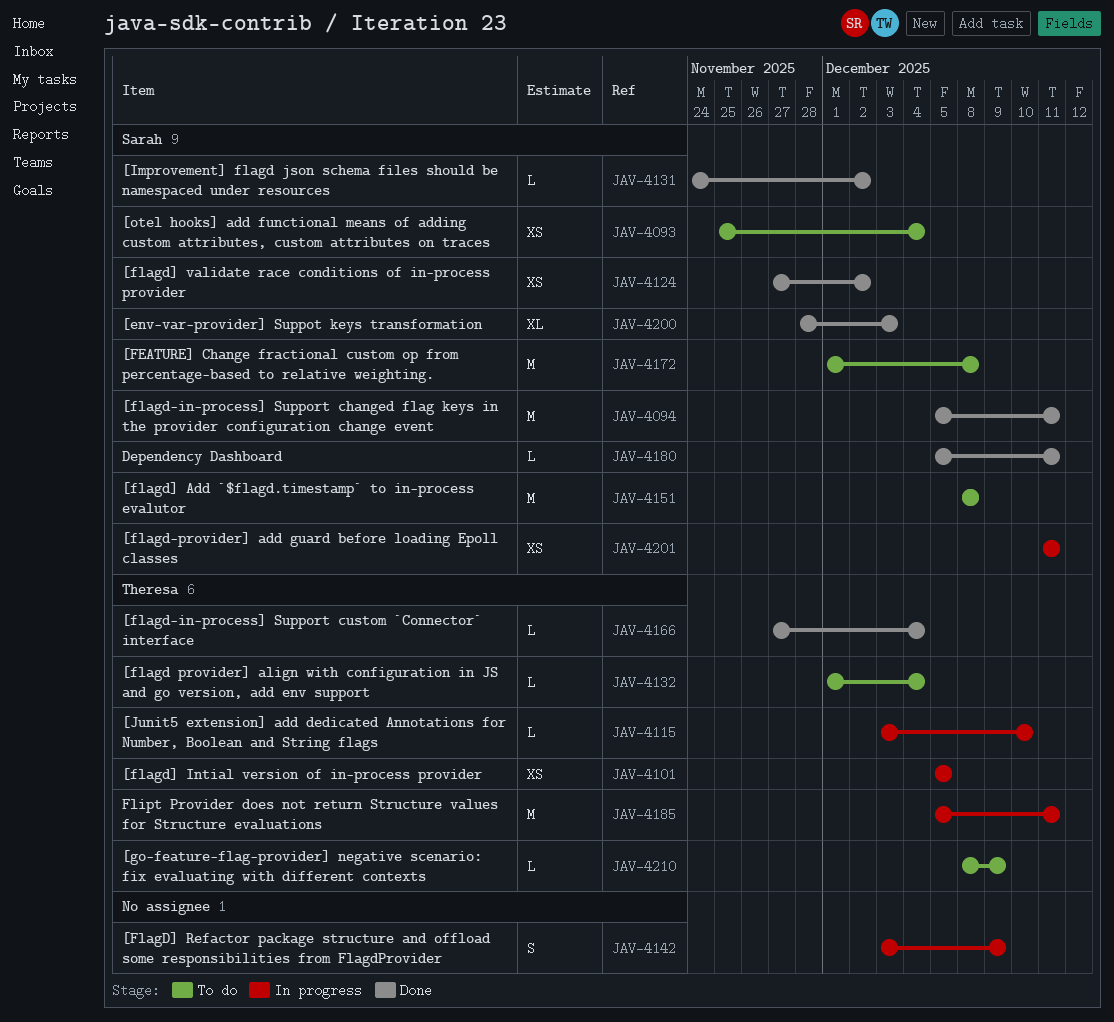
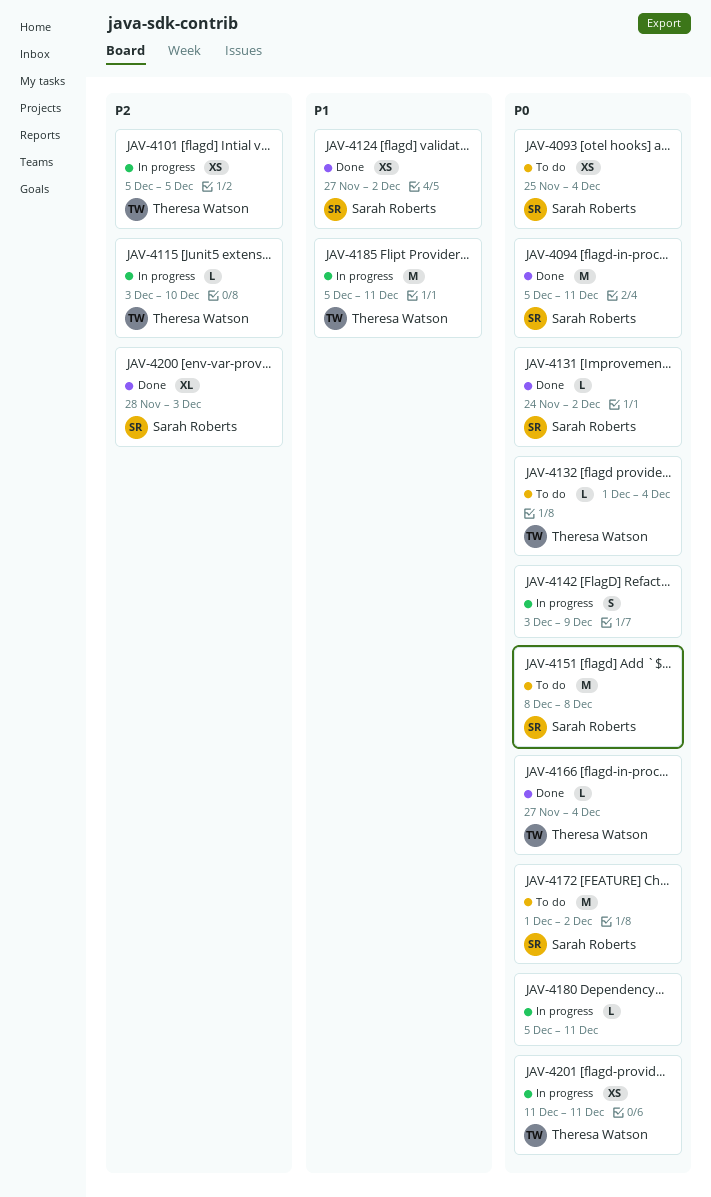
JAV-4172, due: Dec 8 -> Dec 2
JAV-4180, status: Done -> In progress
JAV-4180, owner: Sarah Roberts -> none
JAV-4201, owner: Sarah Roberts -> Theresa Watson
JAV-4210: present -> none

